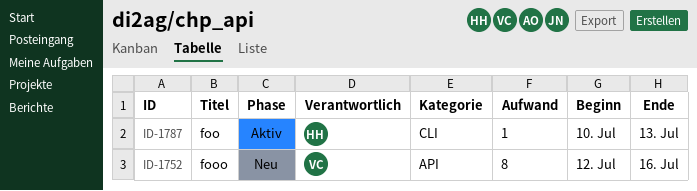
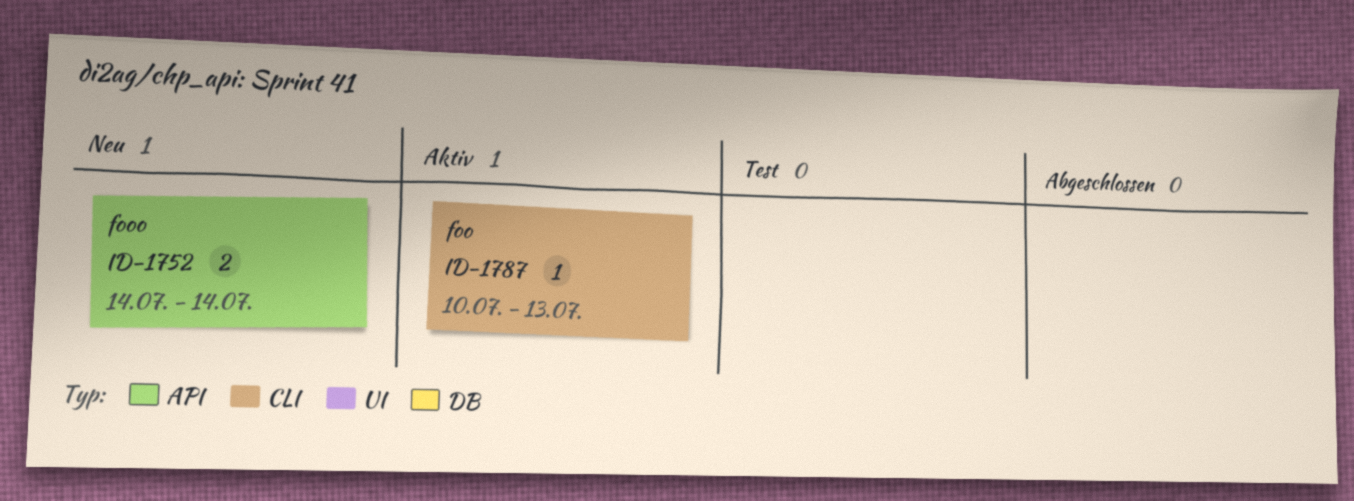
ID-1752, estimate: 8 -> 2
ID-1752, start: Jul 12 -> Jul 14
ID-1752, due: Jul 16 -> Jul 14

